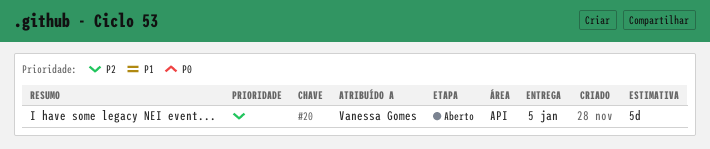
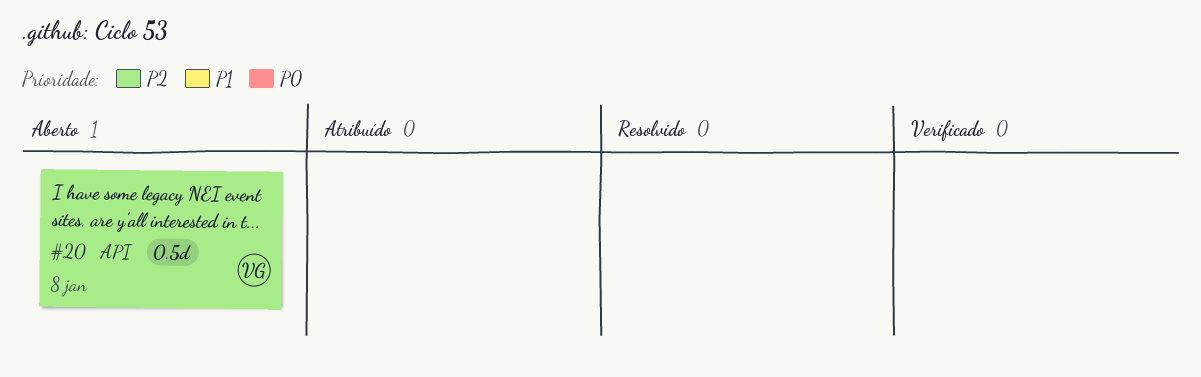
#20, estimate: 5d -> 0.5d
#20, due: Jan 5 -> Jan 8

